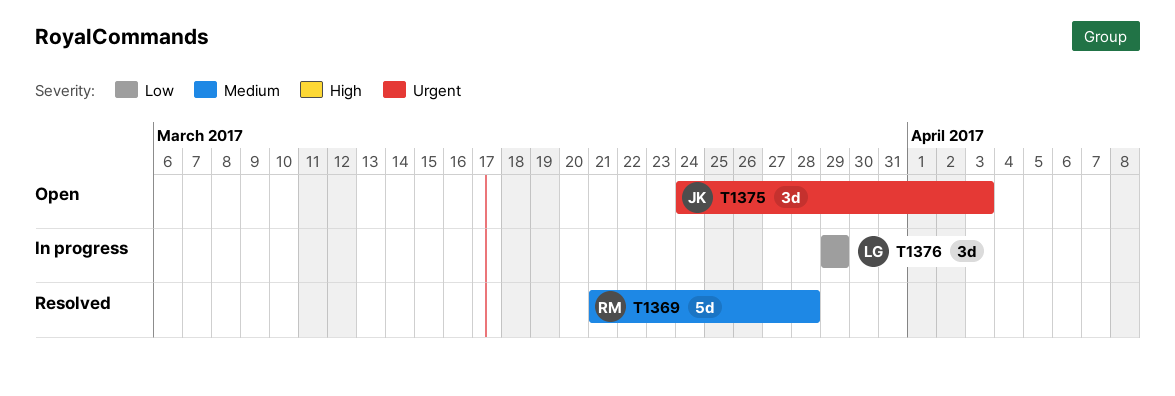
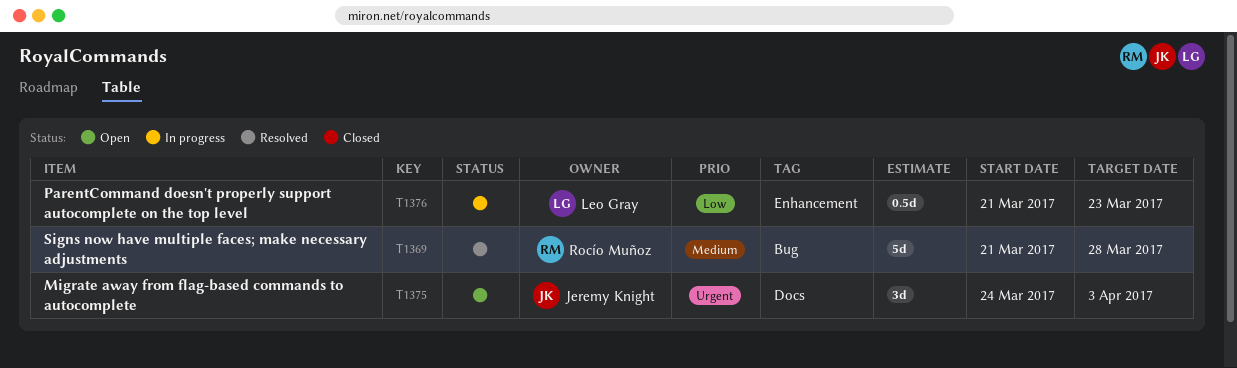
T1376, estimate: 3d -> 0.5d
T1376, start: Mar 29 -> Mar 21
T1376, due: Mar 29 -> Mar 23

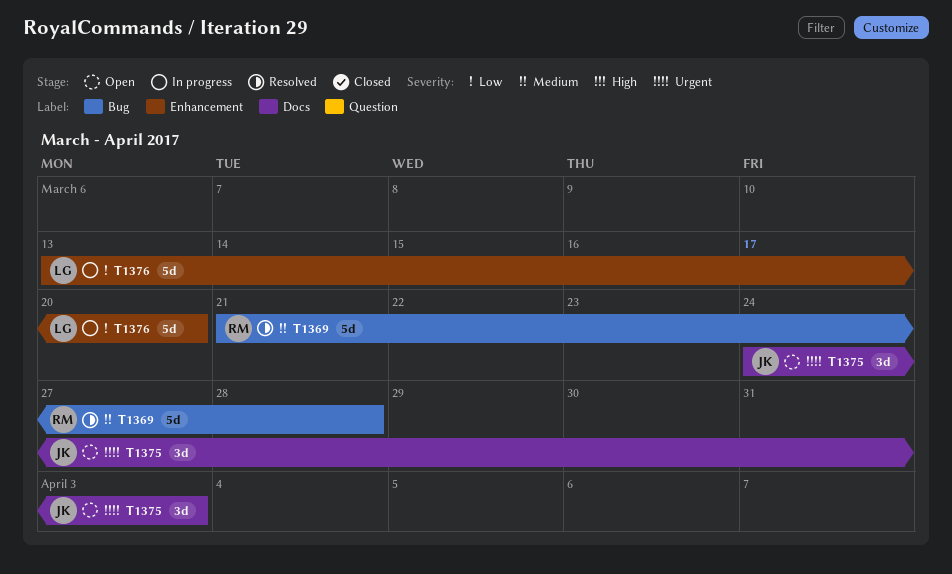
T1376, estimate: 0.5d -> 5d
T1376, start: Mar 21 -> Mar 13
T1376, due: Mar 23 -> Mar 20

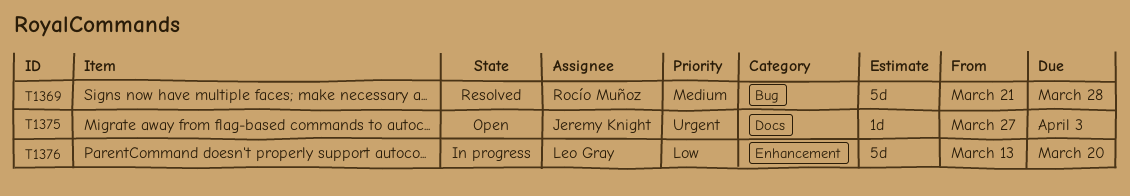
T1375, estimate: 3d -> 1d
T1375, start: Mar 24 -> Mar 27

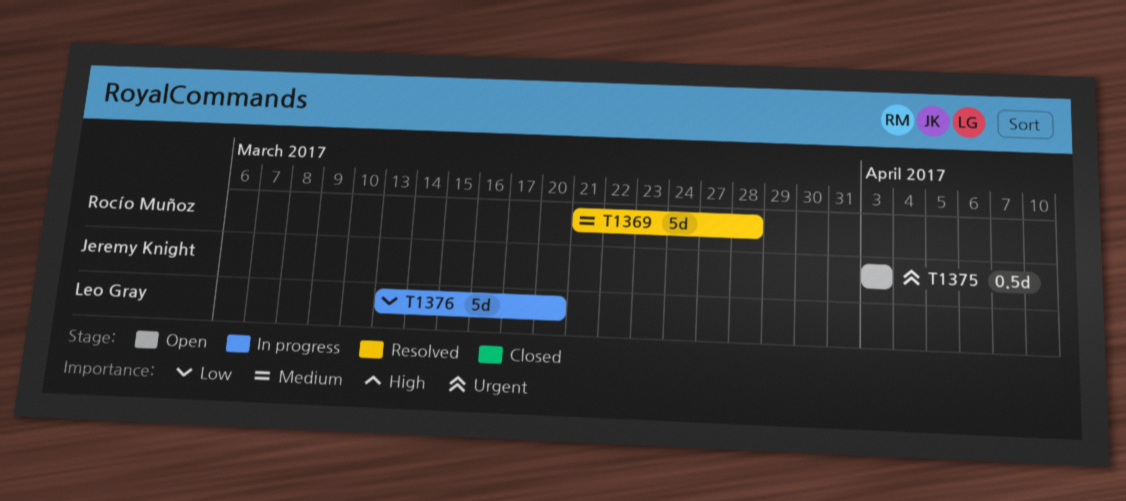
T1375, estimate: 1d -> 0.5d
T1375, start: Mar 27 -> Apr 3

